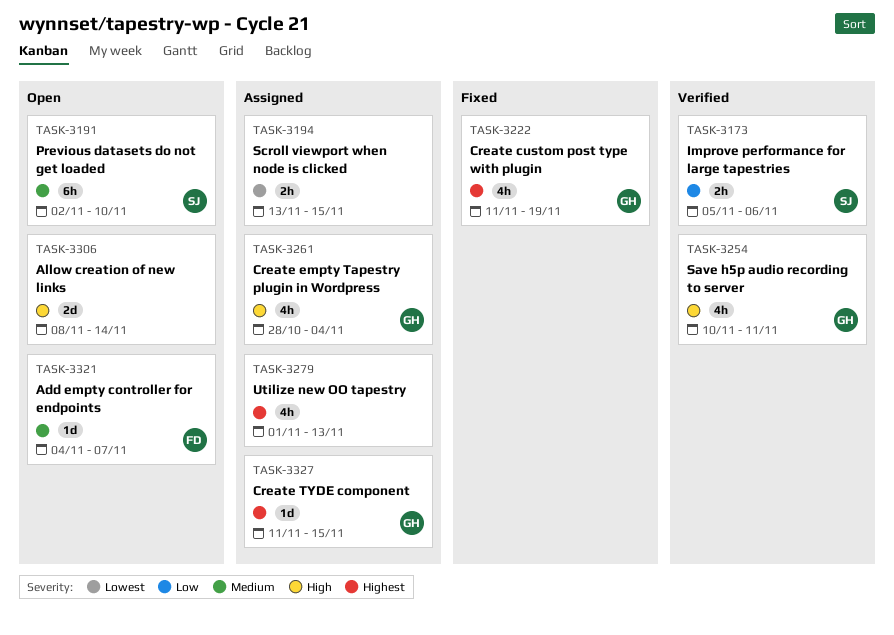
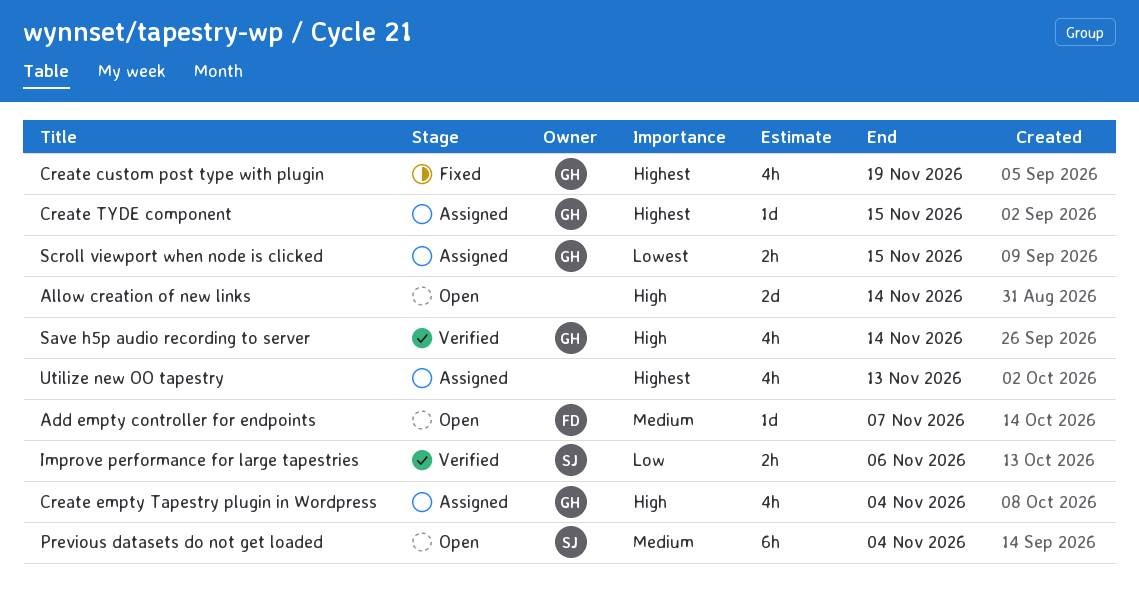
Previous datasets do not get loaded, due: Nov 10 -> Nov 4
Save h5p audio recording to server, due: Nov 11 -> Nov 14
Scroll viewport when node is clicked, owner: none -> GH

